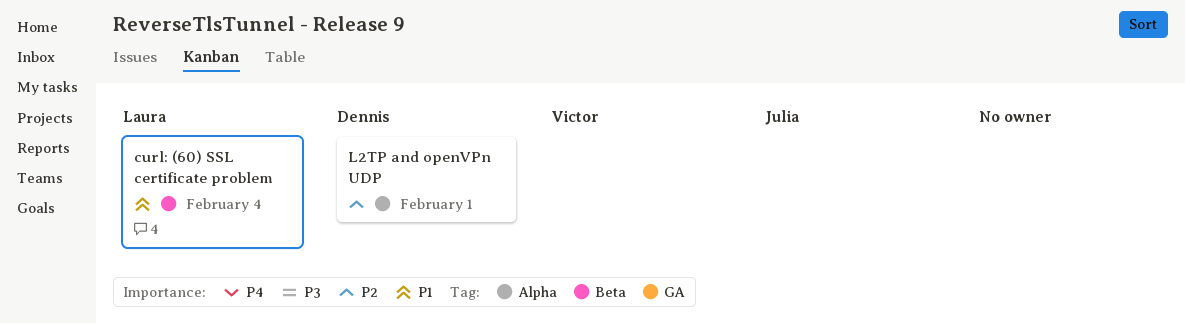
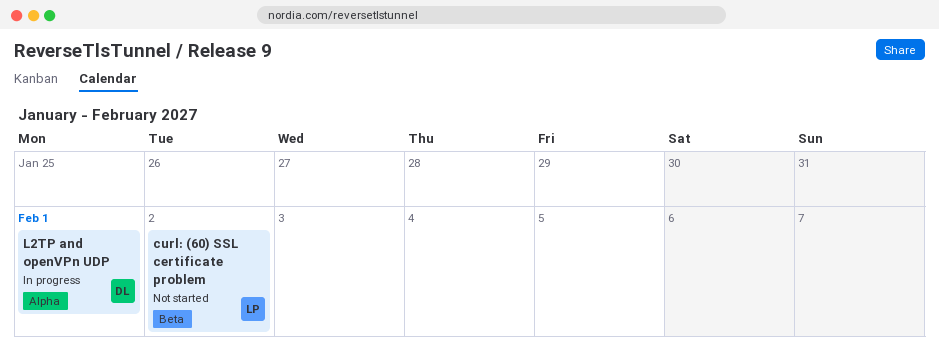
curl: (60) SSL certificate problem, due: Feb 4 -> Feb 2

